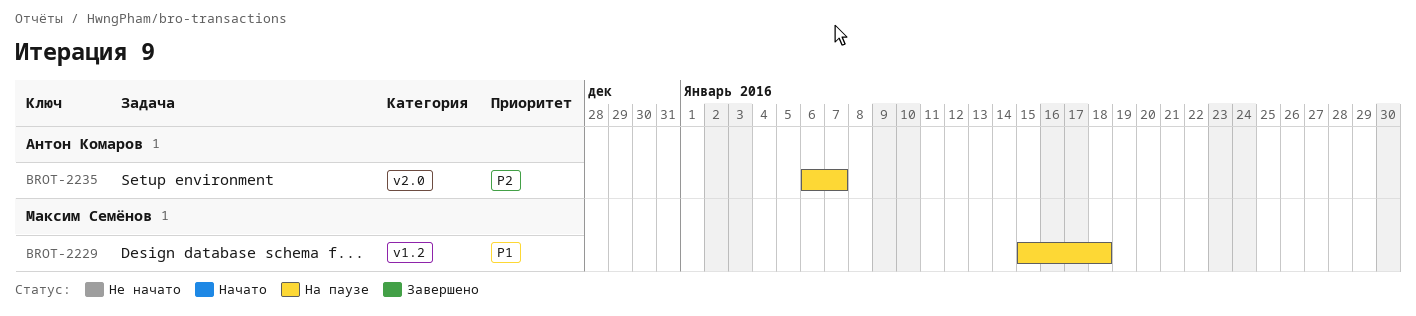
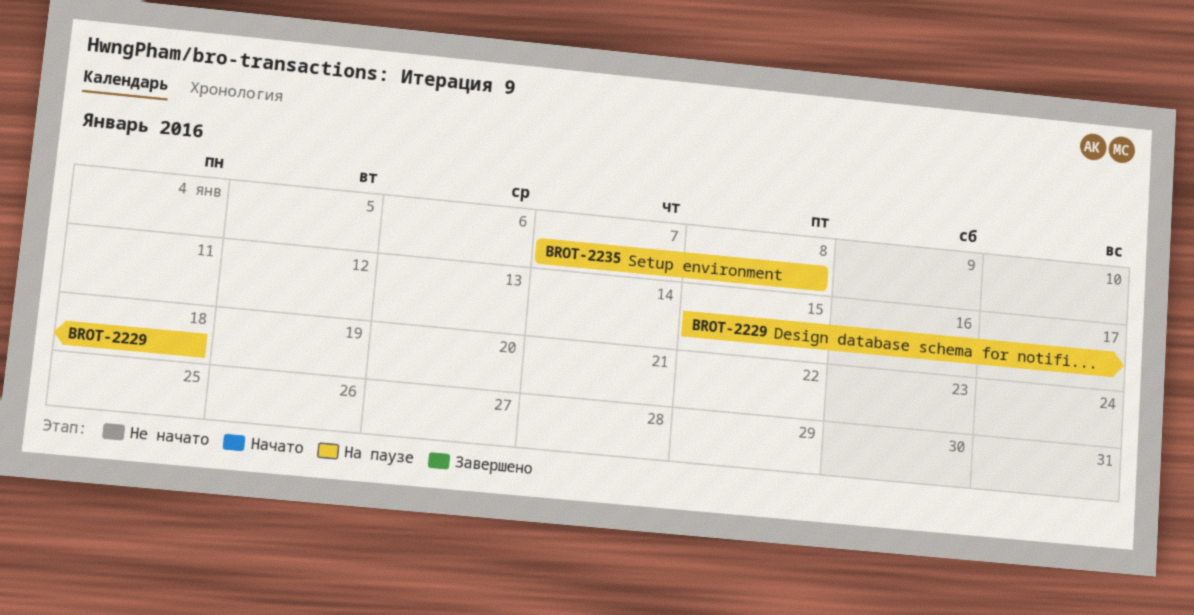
BROT-2235, start: Jan 6 -> Jan 7
BROT-2235, due: Jan 7 -> Jan 8

